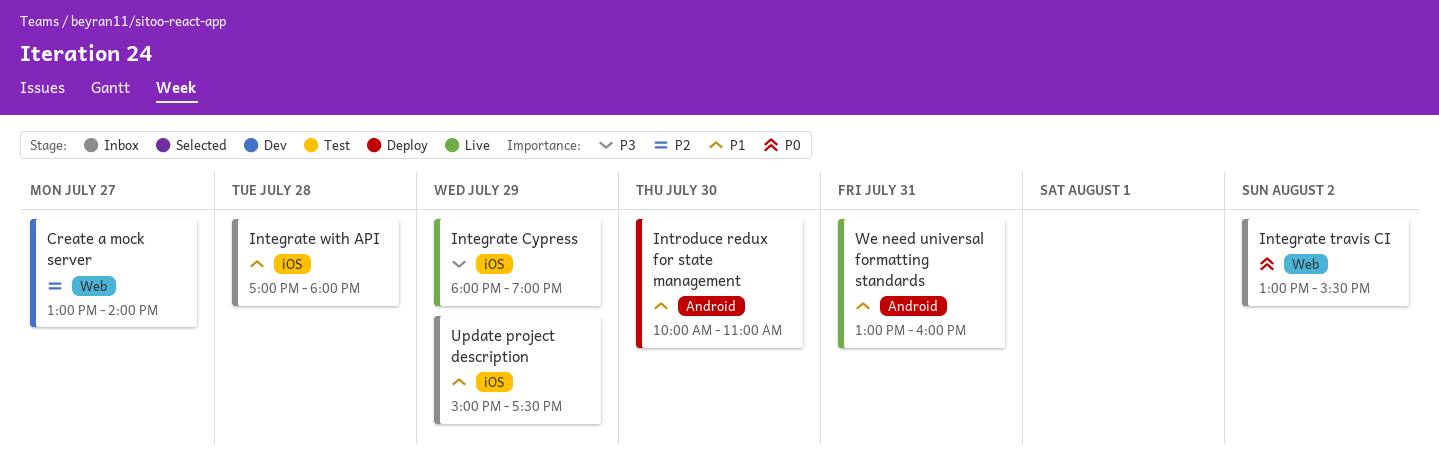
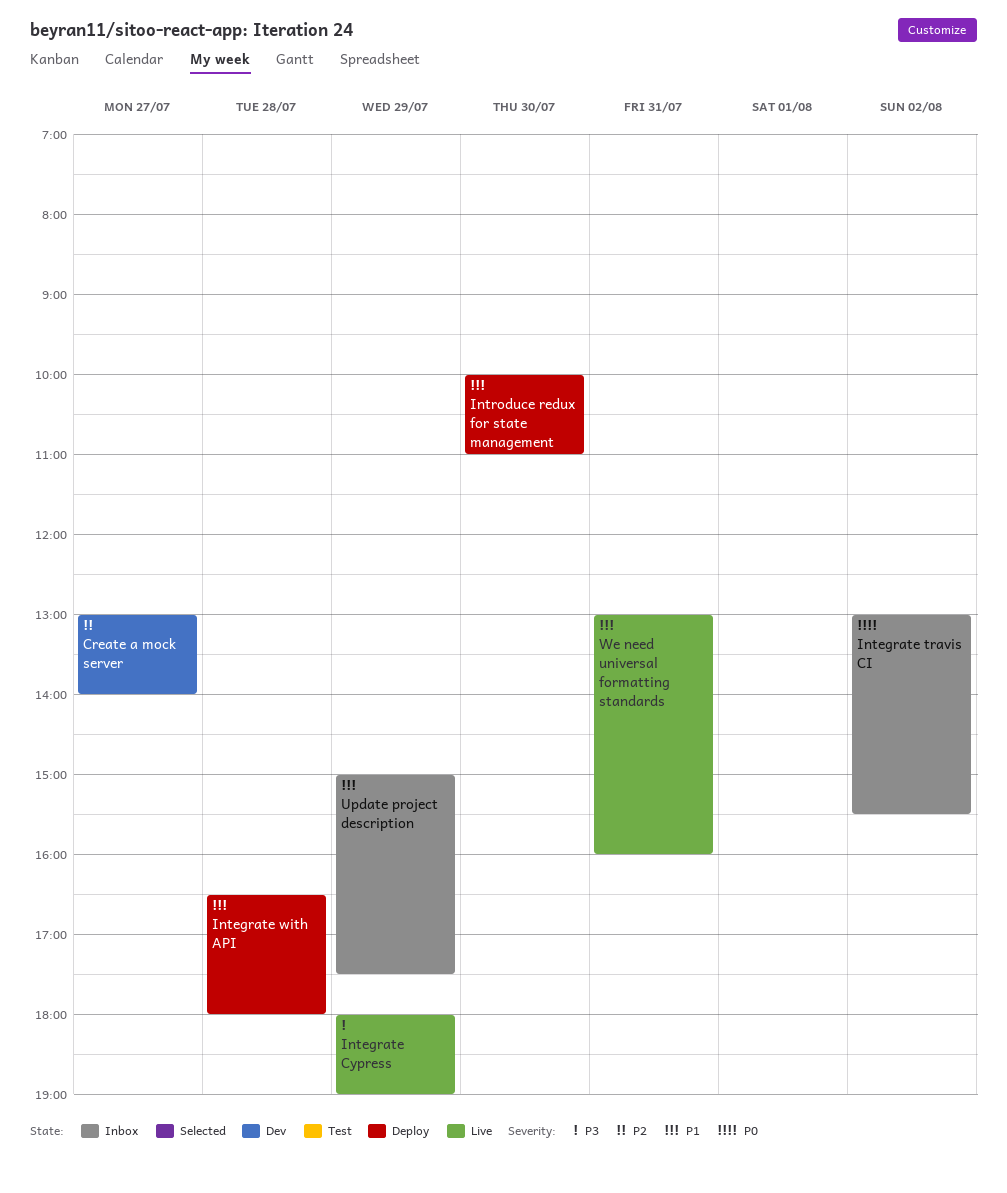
Integrate with API, status: Inbox -> Deploy
Integrate with API, begins: 17:00 -> 16:30

